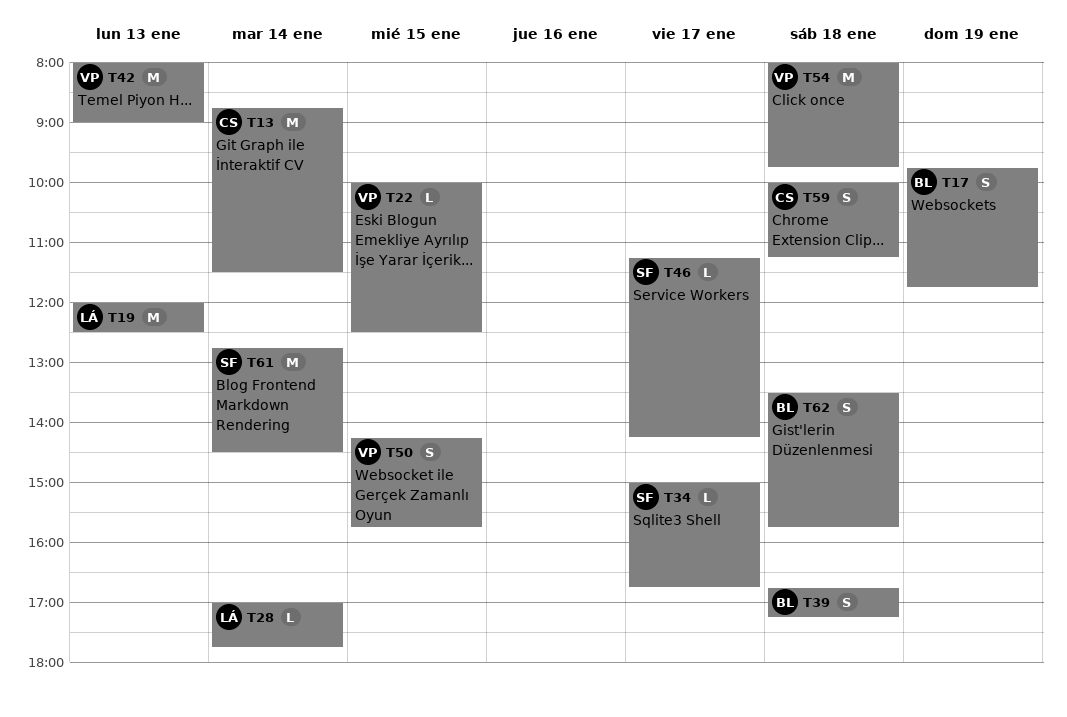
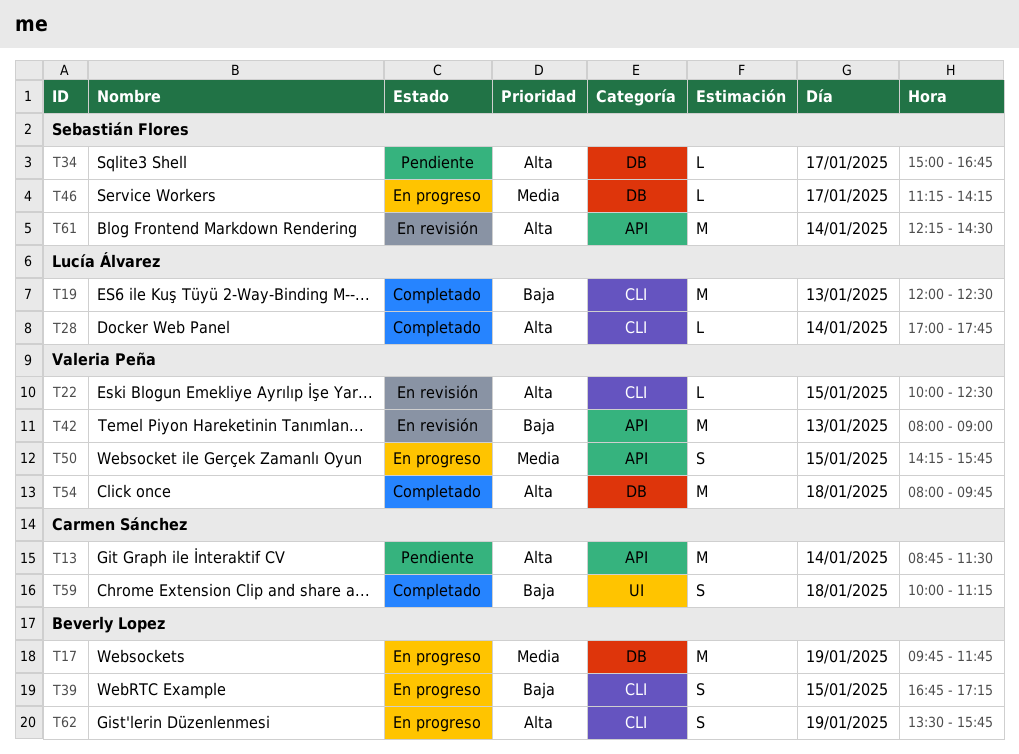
T17, estimate: S -> M
T39, day: Jan 18 -> Jan 15
T61, begins: 12:45 -> 12:15
T62, day: Jan 18 -> Jan 19

